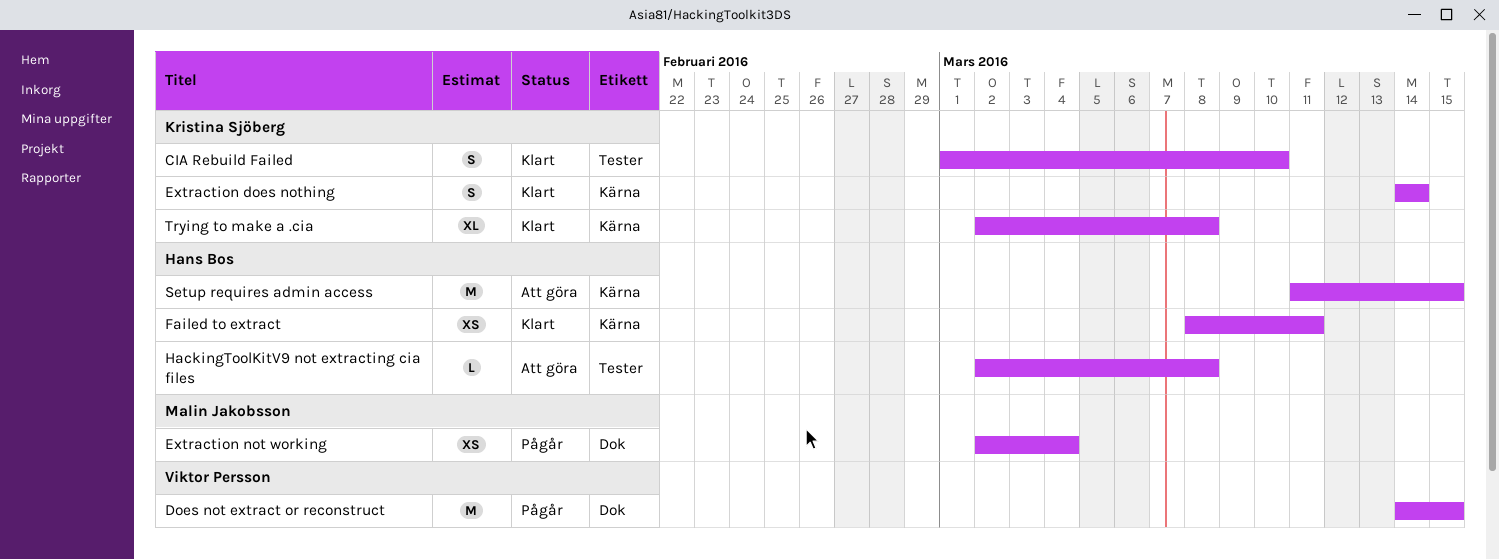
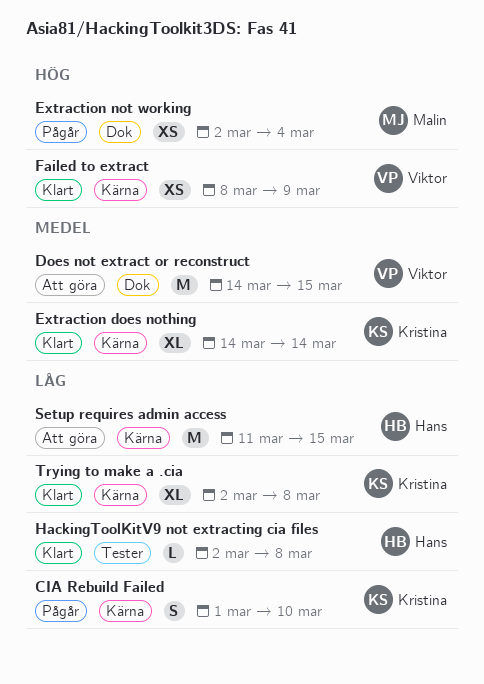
CIA Rebuild Failed, status: Klart -> Pågår
CIA Rebuild Failed, label: Tester -> Kärna
Does not extract or reconstruct, status: Pågår -> Att göra
Extraction does nothing, estimate: S -> XL
Failed to extract, owner: Hans Bos -> Viktor Persson
Failed to extract, due: Mar 11 -> Mar 9
HackingToolKitV9 not extracting cia files, status: Att göra -> Klart

